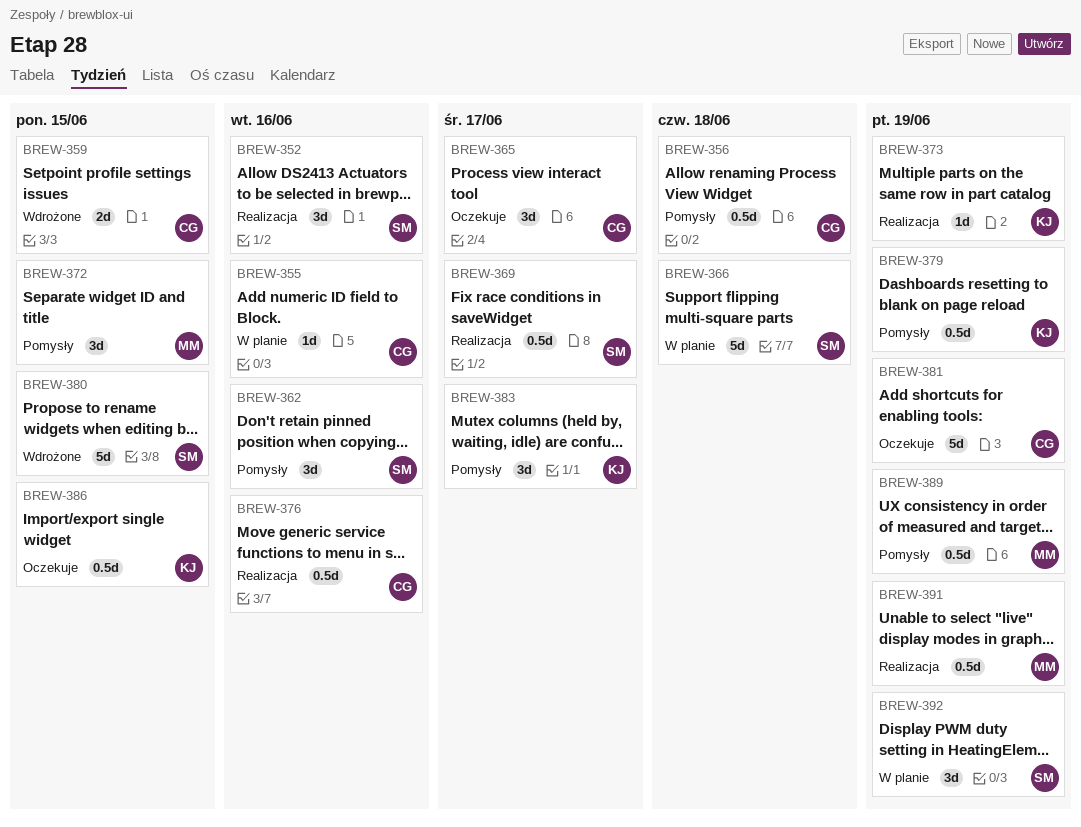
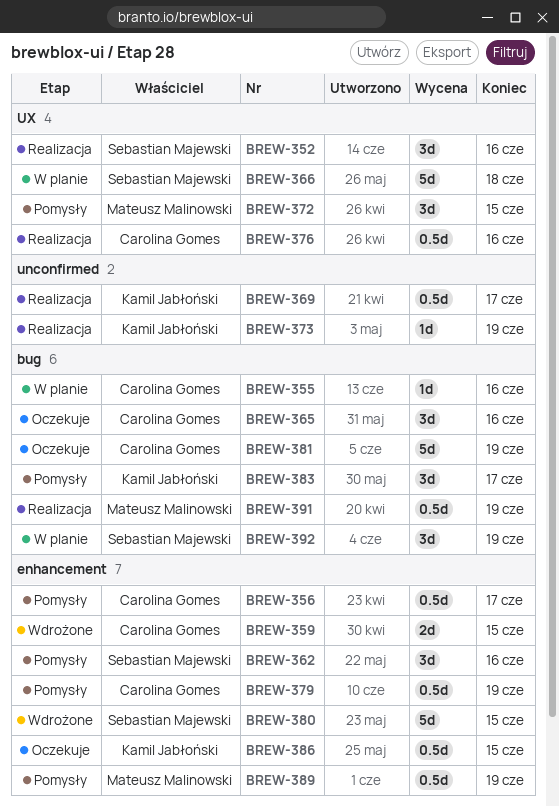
BREW-356, due: Jun 18 -> Jun 17
BREW-365, due: Jun 17 -> Jun 16
BREW-369, owner: Sebastian Majewski -> Kamil Jabłoński
BREW-379, owner: Kamil Jabłoński -> Carolina Gomes

